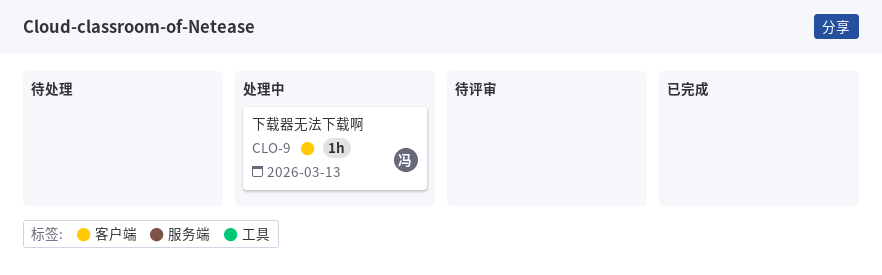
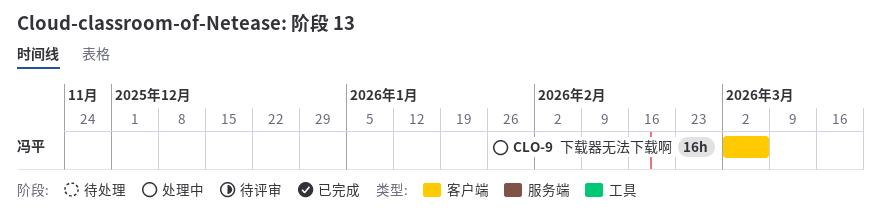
CLO-9, estimate: 1h -> 16h
CLO-9, due: Mar 13 -> Mar 6

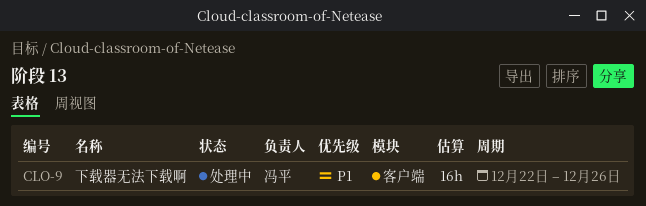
CLO-9, start: Mar 2 -> Dec 22
CLO-9, due: Mar 6 -> Dec 26

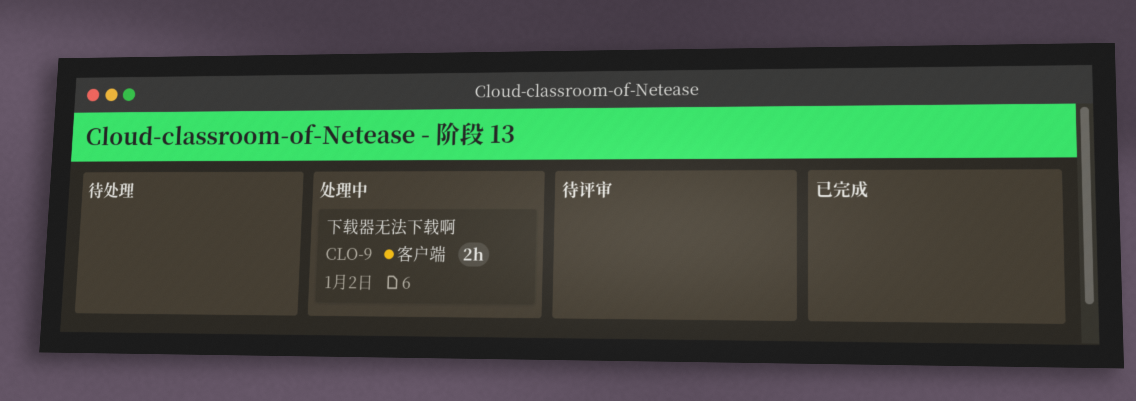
CLO-9, estimate: 16h -> 2h
CLO-9, due: Dec 26 -> Jan 2

